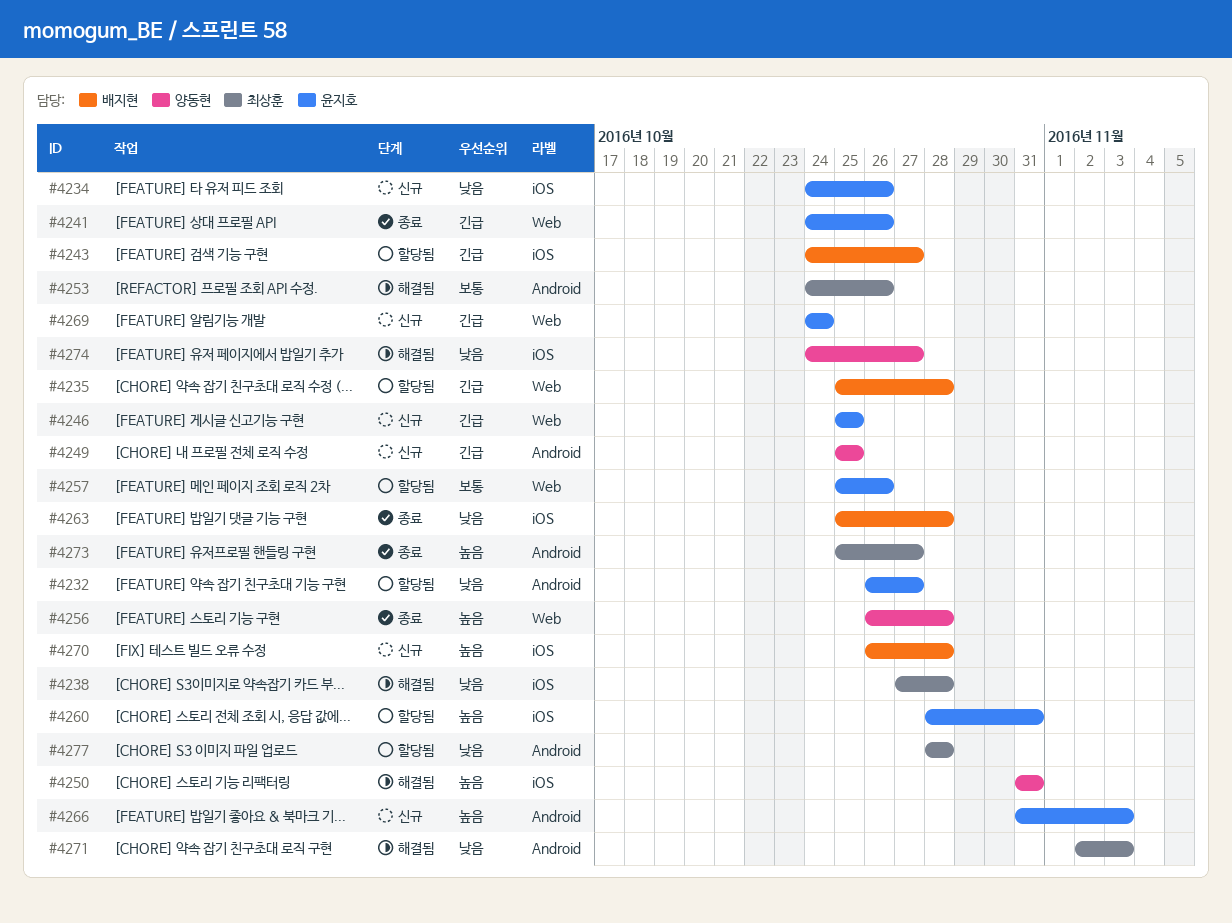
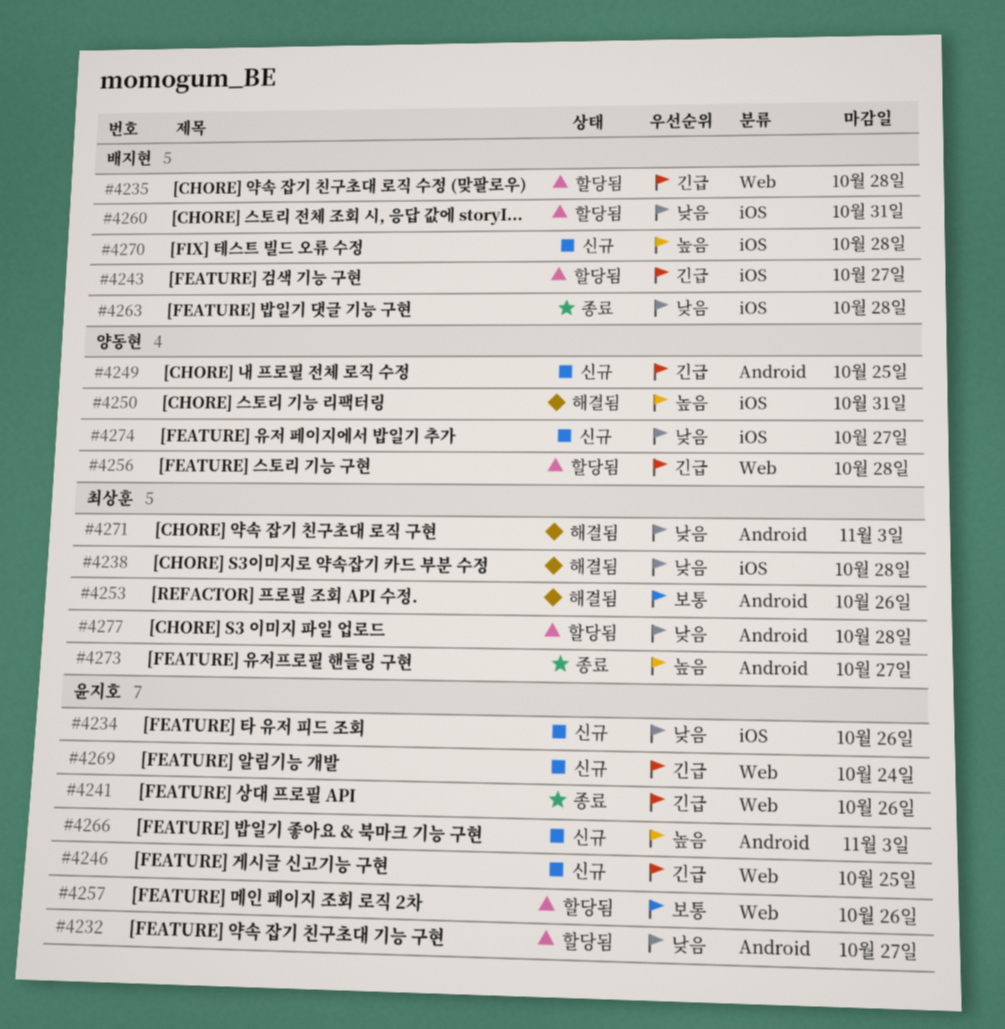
#4256, status: 종료 -> 할당됨
#4256, priority: 높음 -> 긴급
#4260, owner: 윤지호 -> 배지현
#4260, priority: 높음 -> 낮음
#4274, status: 해결됨 -> 신규

